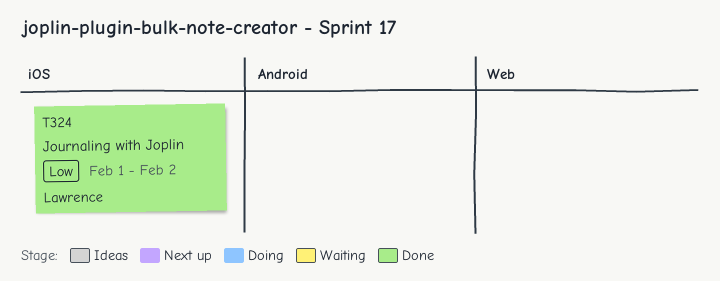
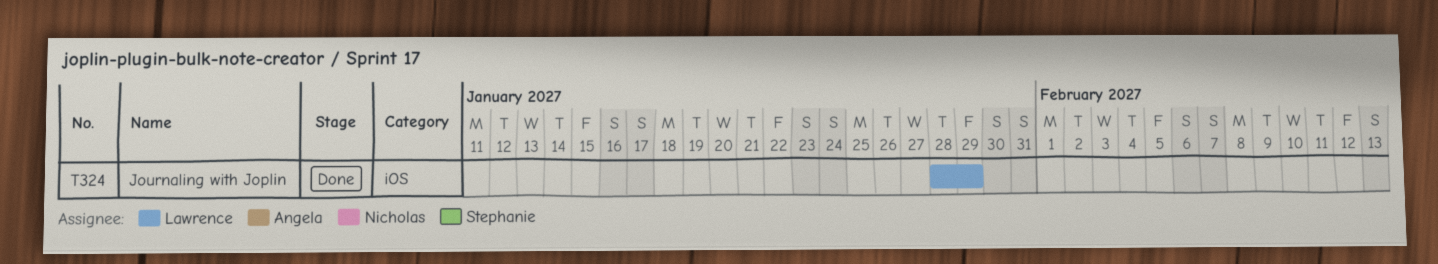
T324, start: Feb 1 -> Jan 28
T324, due: Feb 2 -> Jan 29

